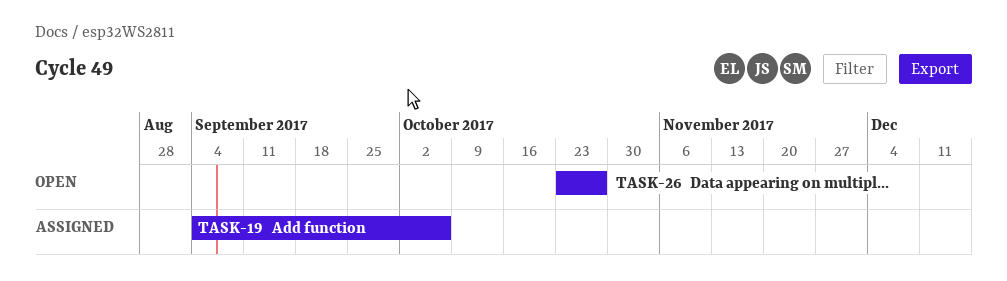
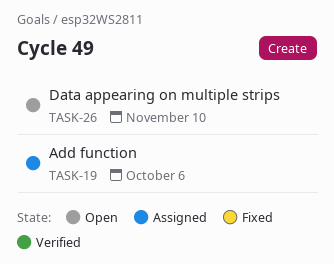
TASK-26, due: Oct 27 -> Nov 10

